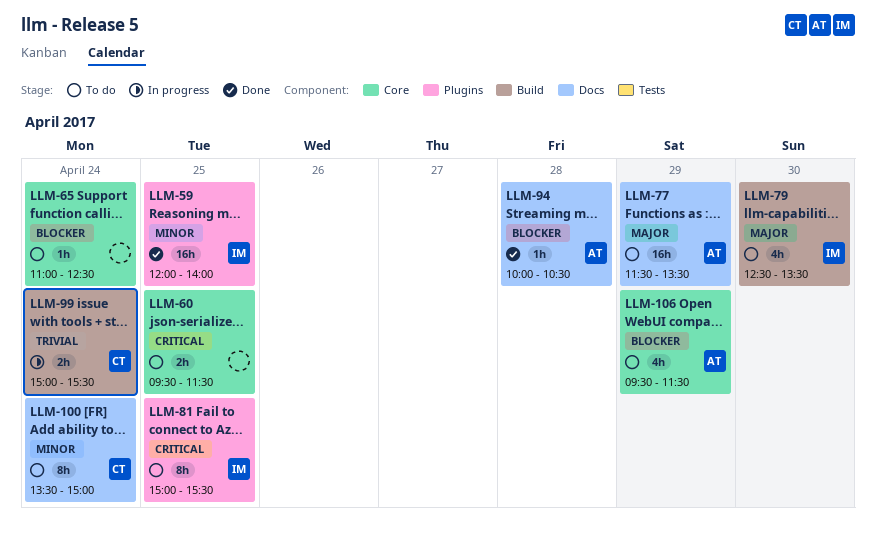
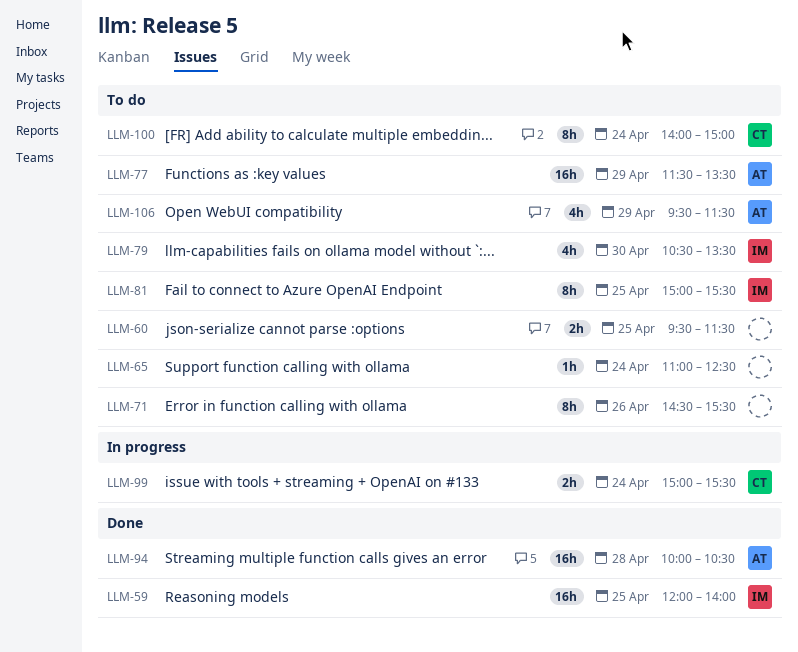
LLM-71: none -> present
LLM-79, begins: 12:30 -> 10:30
LLM-94, estimate: 1h -> 16h
LLM-100, begins: 13:30 -> 14:00

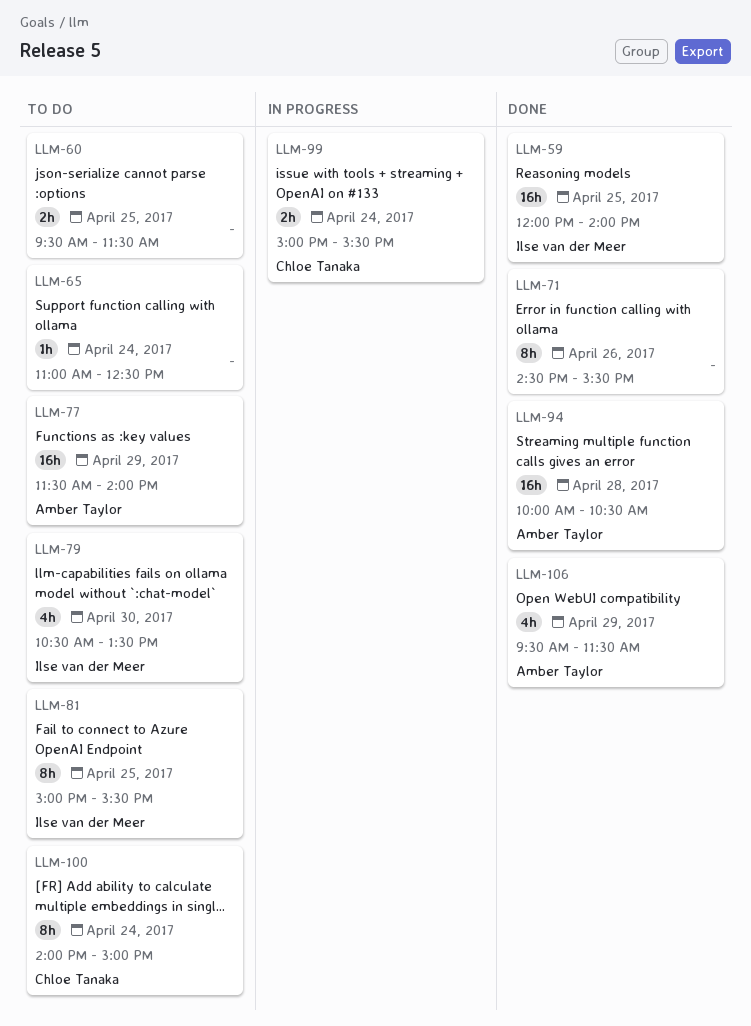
LLM-71, status: To do -> Done
LLM-77, ends: 13:30 -> 14:00
LLM-106, status: To do -> Done

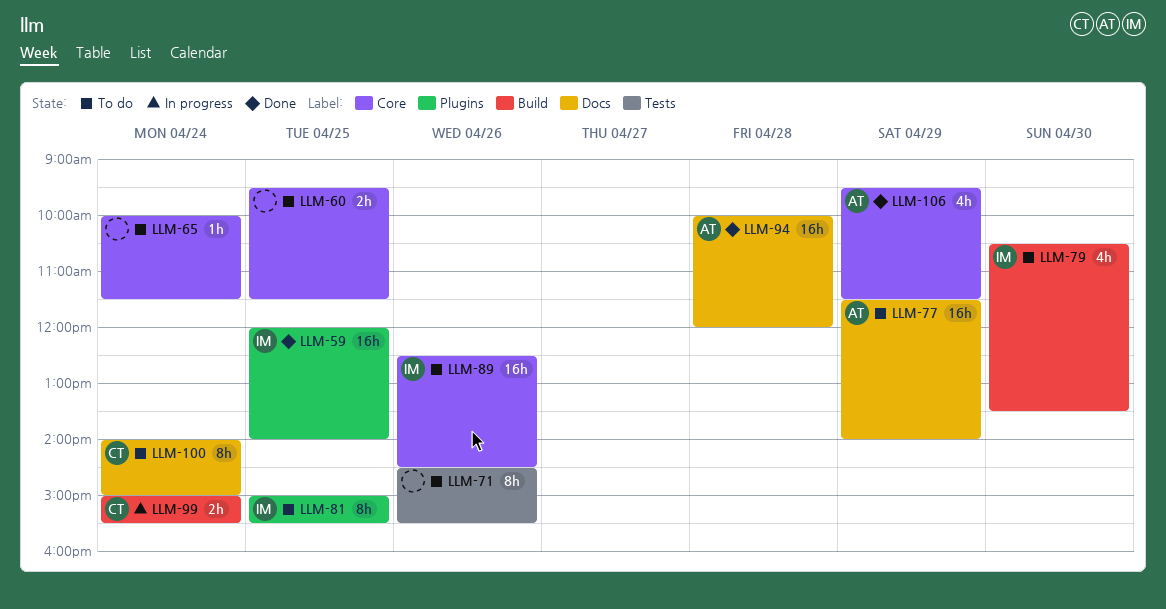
LLM-65, begins: 11:00 -> 10:00
LLM-65, ends: 12:30 -> 11:30
LLM-71, status: Done -> To do
LLM-89: none -> present
LLM-94, ends: 10:30 -> 12:00

